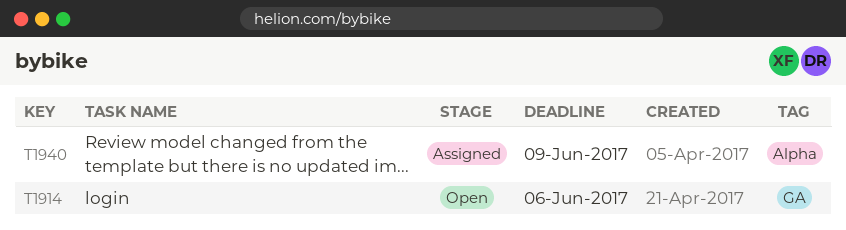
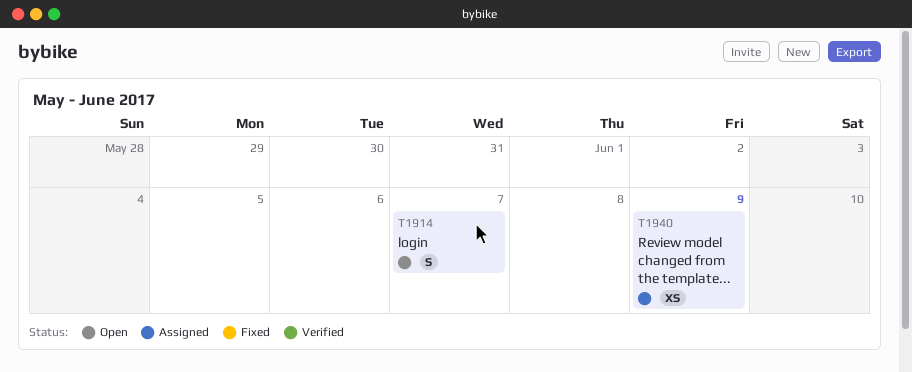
T1914, due: Jun 6 -> Jun 7

